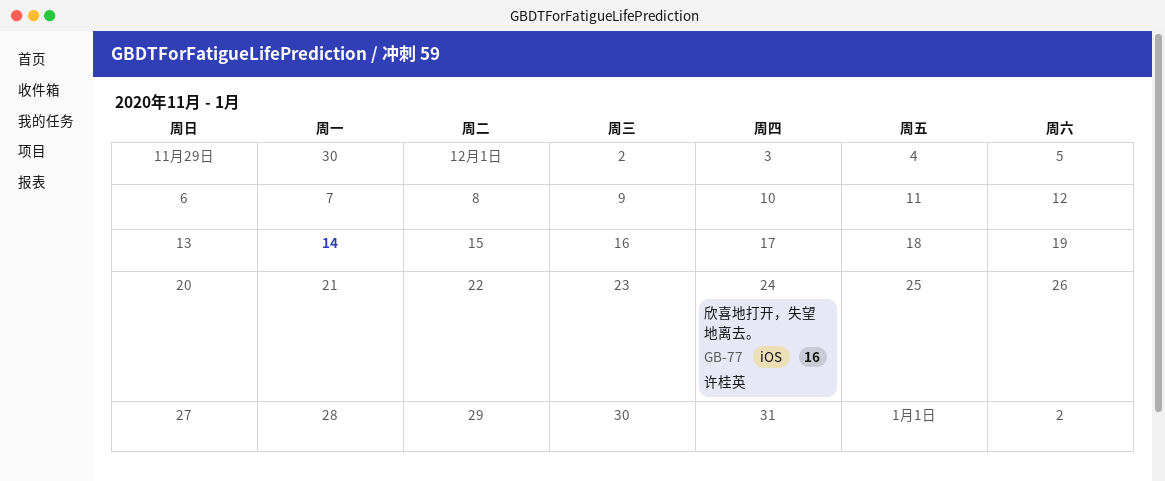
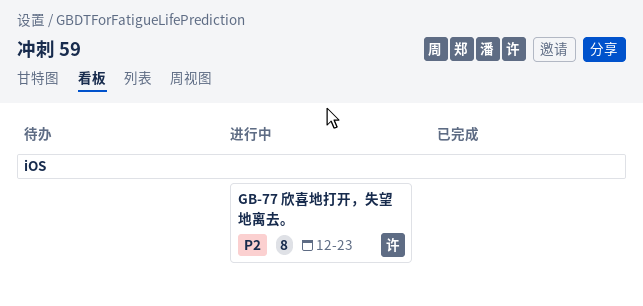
GB-77, estimate: 16 -> 8
GB-77, due: Dec 24 -> Dec 23

